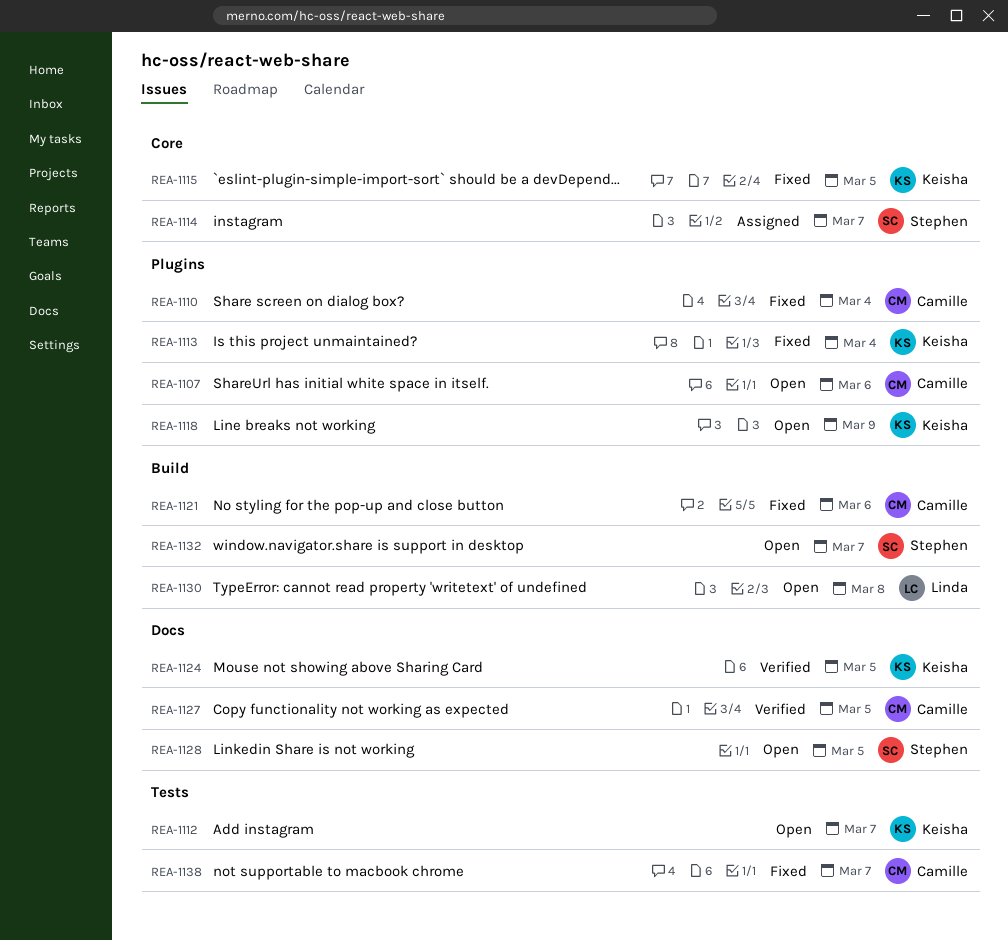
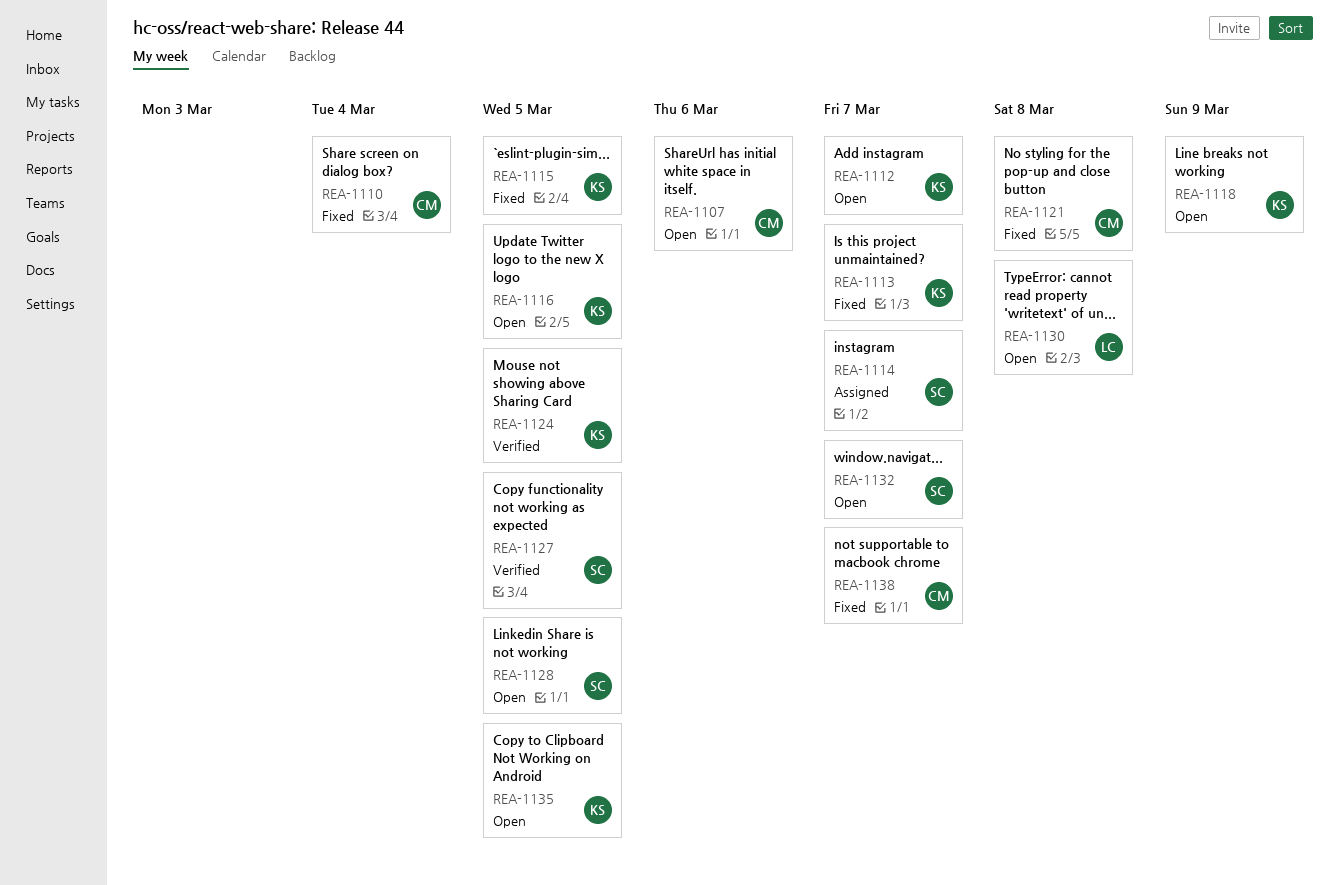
REA-1113, due: Mar 4 -> Mar 7
REA-1116: none -> present
REA-1121, due: Mar 6 -> Mar 8
REA-1127, owner: Camille -> Stephen
REA-1135: none -> present

